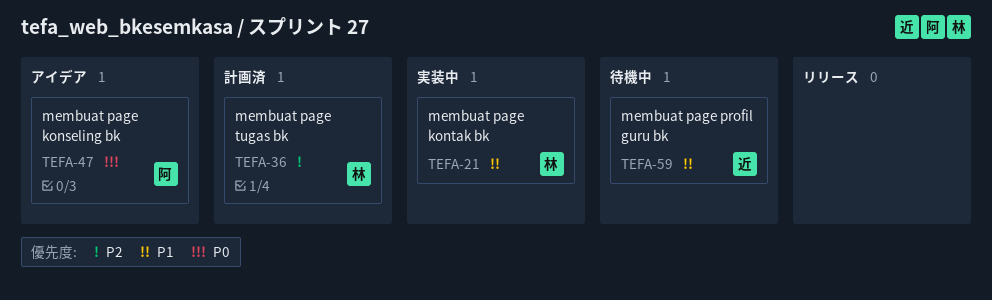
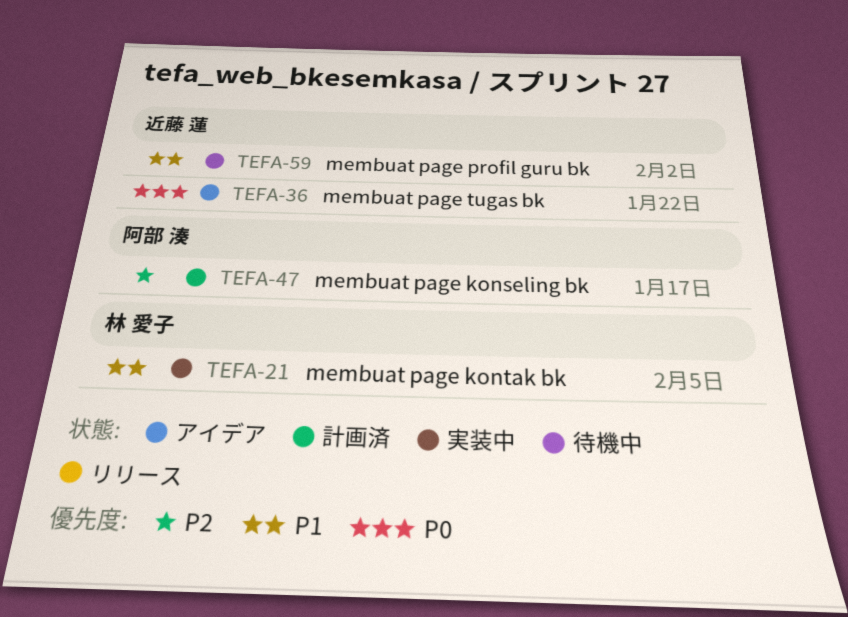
TEFA-36, status: 計画済 -> アイデア
TEFA-36, owner: 林 愛子 -> 近藤 蓮
TEFA-36, priority: P2 -> P0
TEFA-47, status: アイデア -> 計画済
TEFA-47, priority: P0 -> P2

